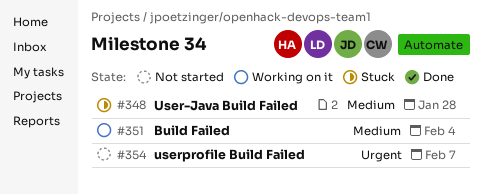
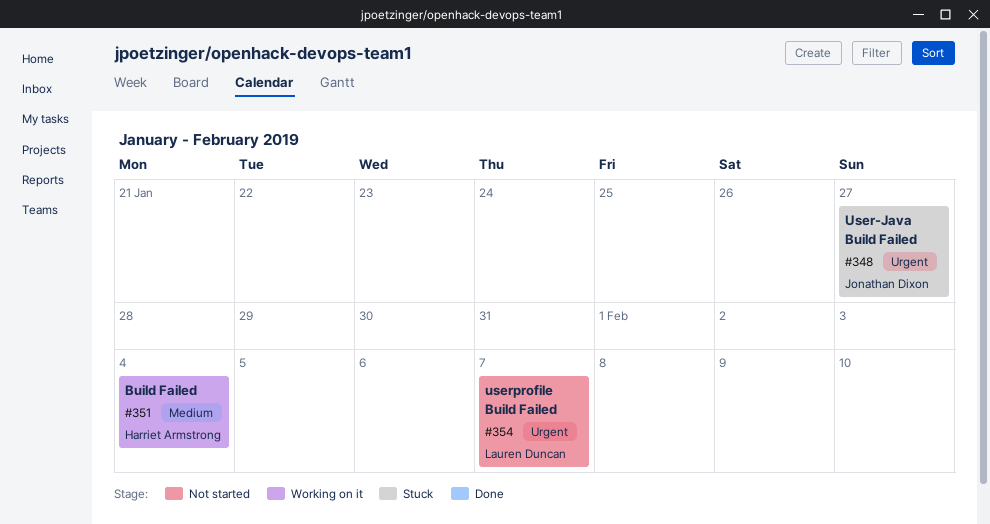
#348, priority: Medium -> Urgent
#348, due: Jan 28 -> Jan 27

